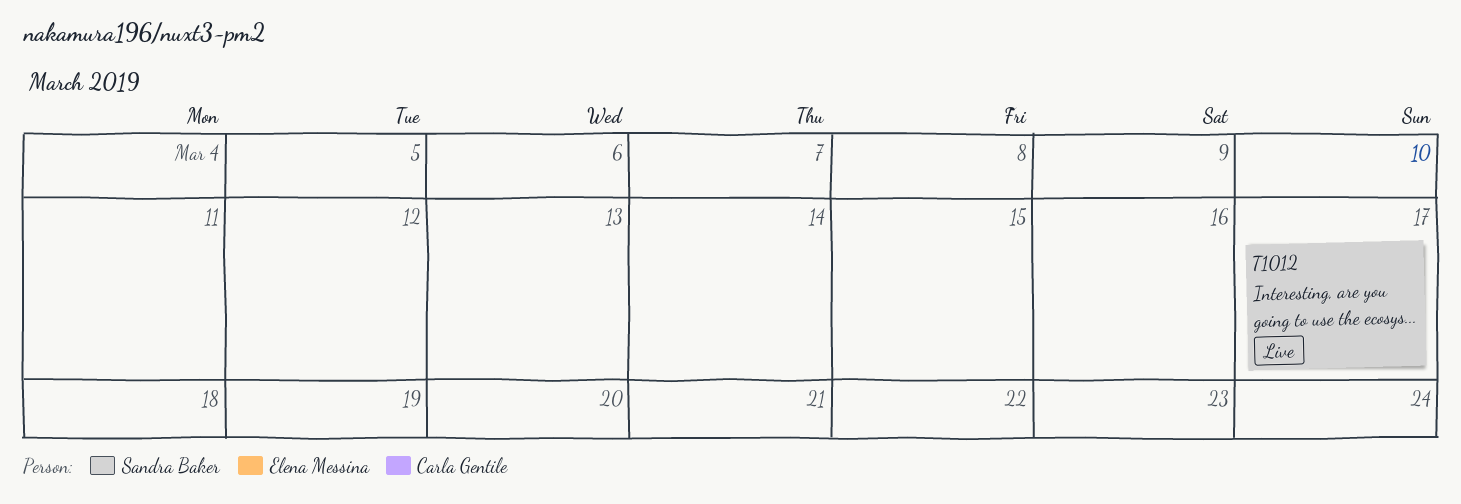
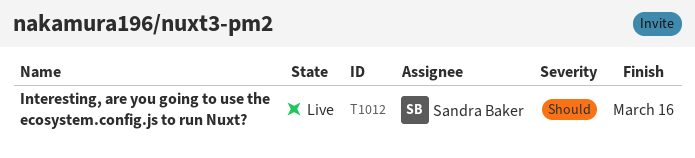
T1012, due: Mar 17 -> Mar 16

